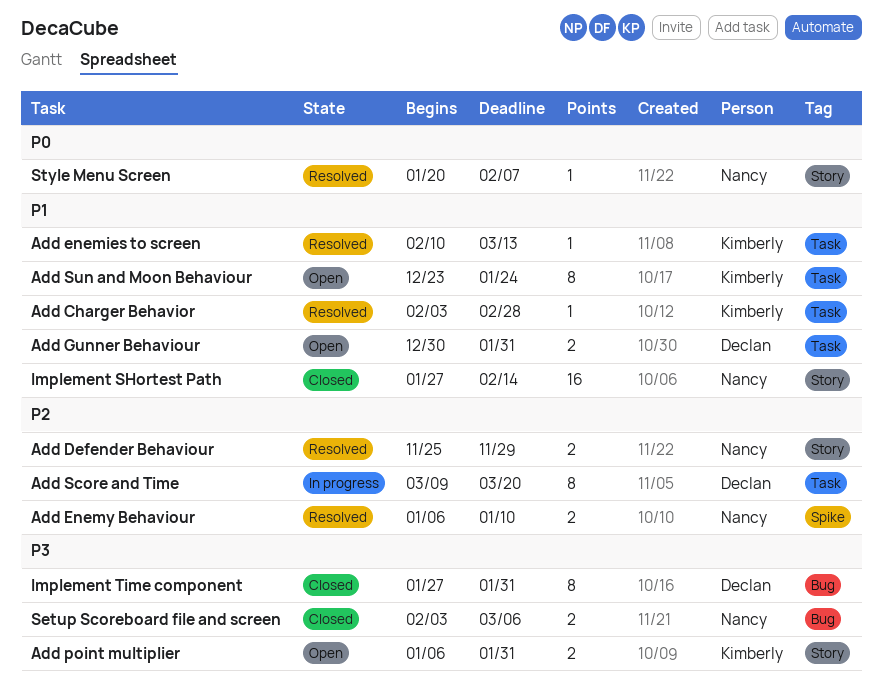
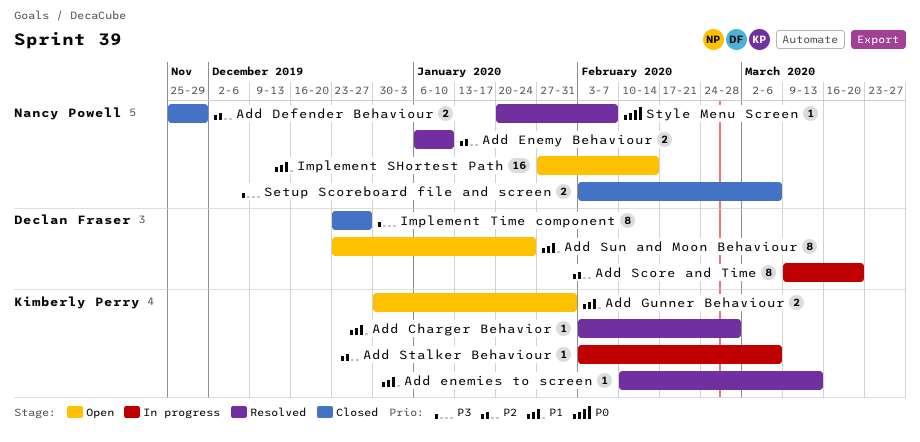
Add Defender Behaviour, status: Resolved -> Closed
Add Gunner Behaviour, owner: Declan Fraser -> Kimberly Perry
Add point multiplier: present -> none
Add Stalker Behaviour: none -> present
Add Sun and Moon Behaviour, owner: Kimberly Perry -> Declan Fraser
Implement SHortest Path, status: Closed -> Open
Implement Time component, start: Jan 27 -> Dec 23
Implement Time component, due: Jan 31 -> Dec 27

